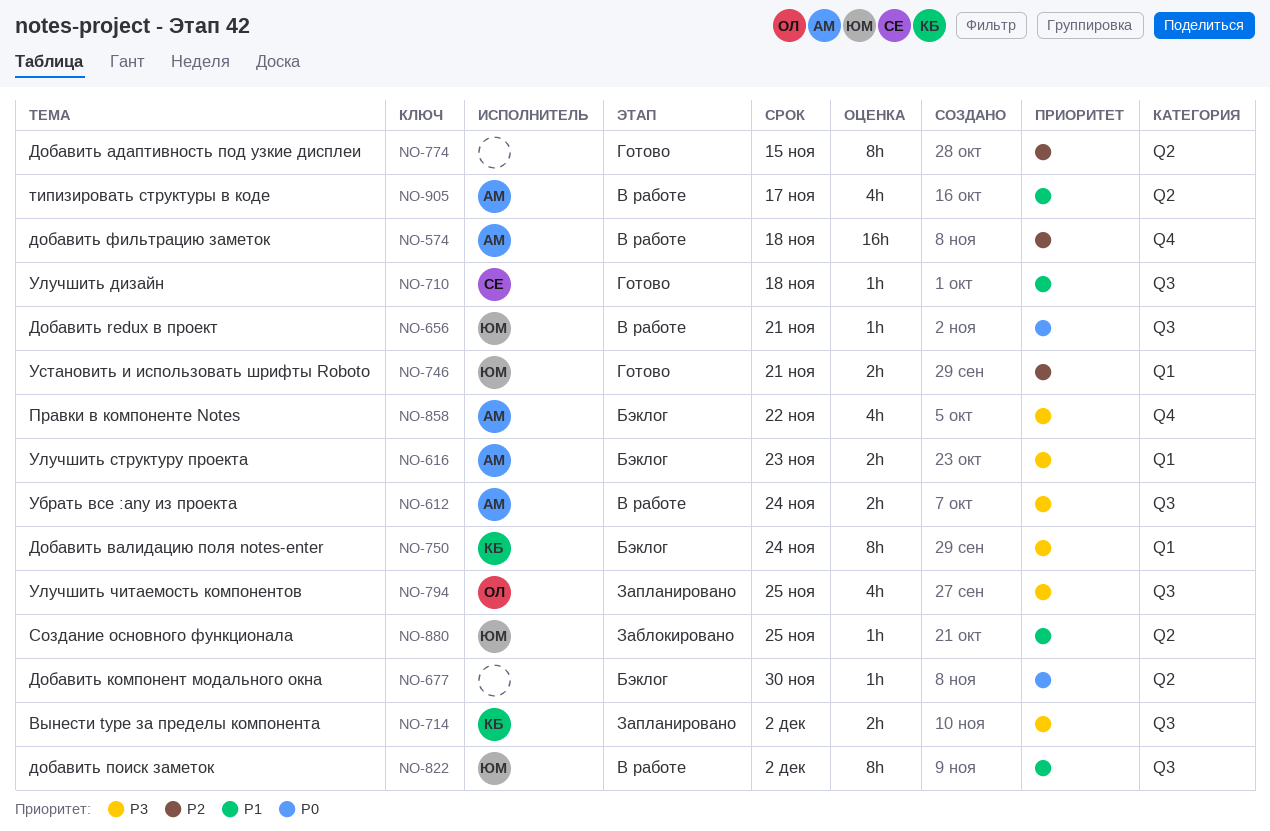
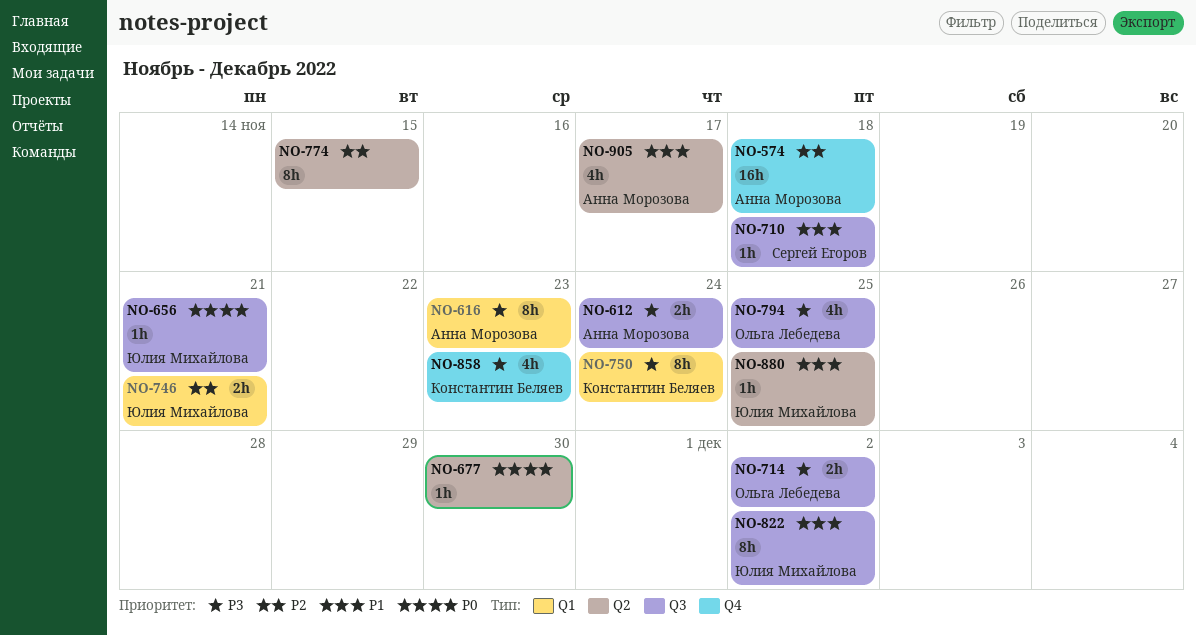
NO-616, estimate: 2h -> 8h
NO-714, owner: Константин Беляев -> Ольга Лебедева
NO-858, owner: Анна Морозова -> Константин Беляев
NO-858, due: Nov 22 -> Nov 23

